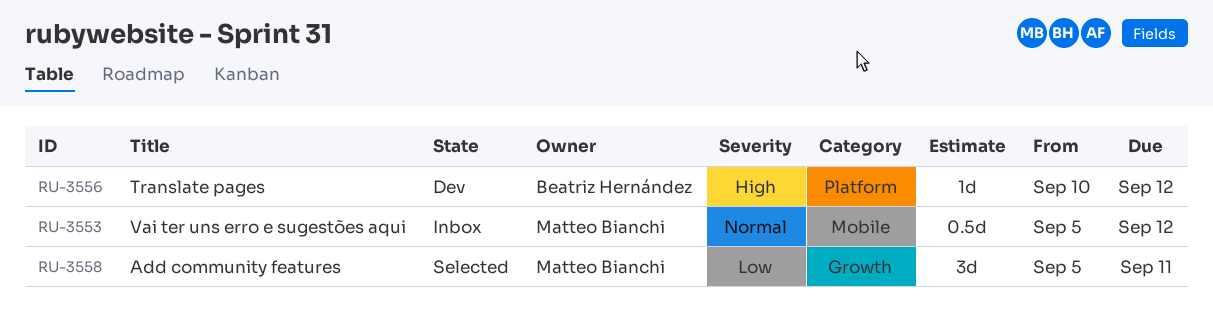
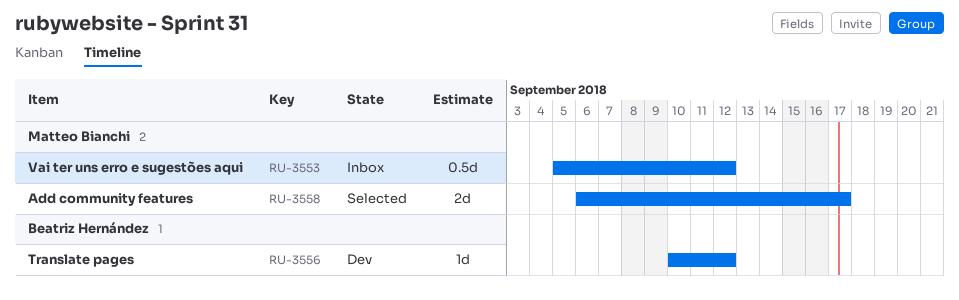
RU-3558, estimate: 3d -> 2d
RU-3558, start: Sep 5 -> Sep 6
RU-3558, due: Sep 11 -> Sep 17

